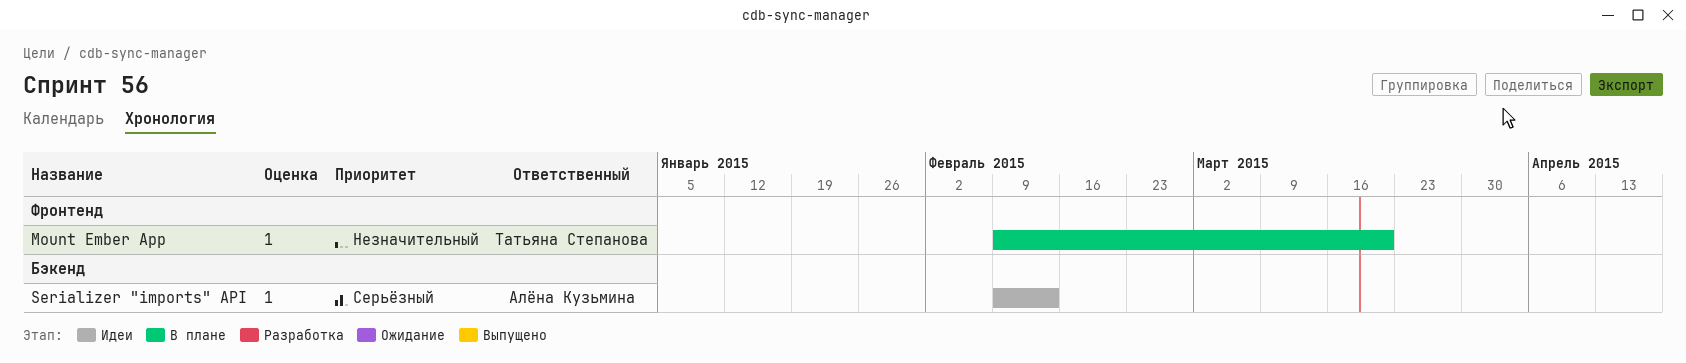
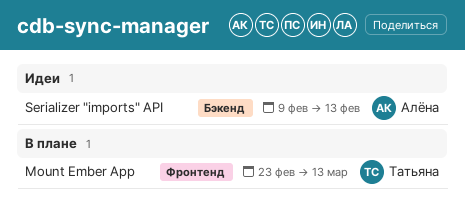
Mount Ember App, start: Feb 9 -> Feb 23
Mount Ember App, due: Mar 20 -> Mar 13

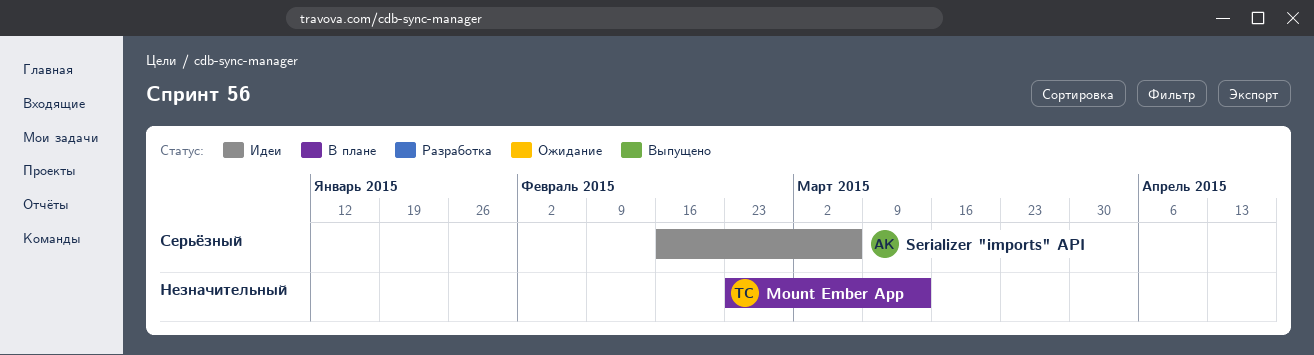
Serializer "imports" API, start: Feb 9 -> Feb 16
Serializer "imports" API, due: Feb 13 -> Mar 6

